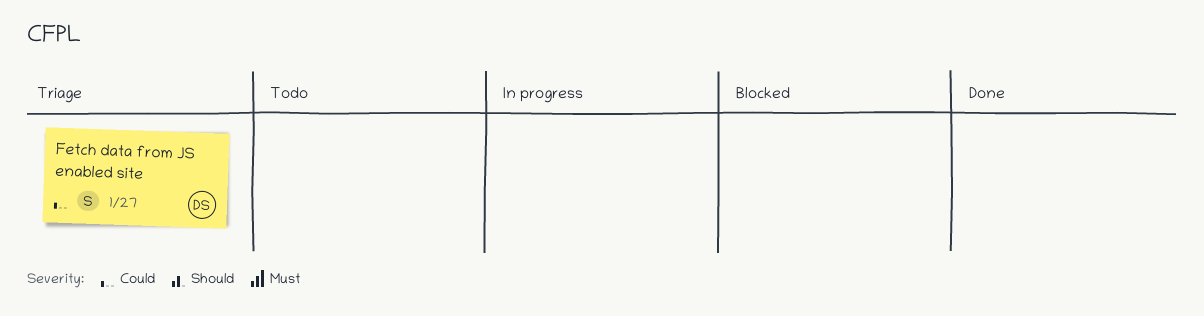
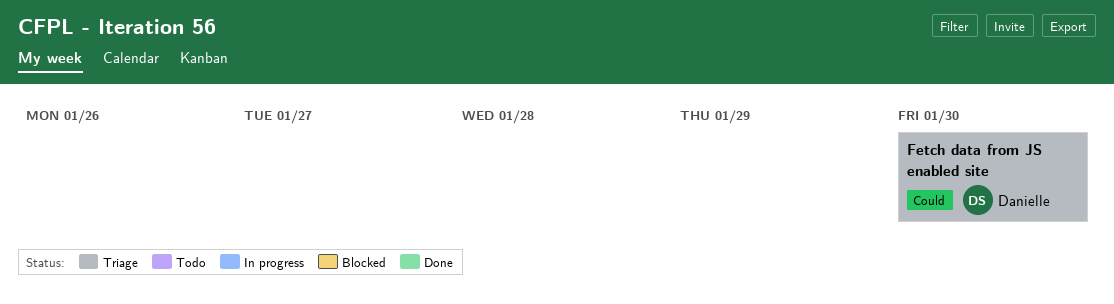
Fetch data from JS enabled site, due: Jan 27 -> Jan 30

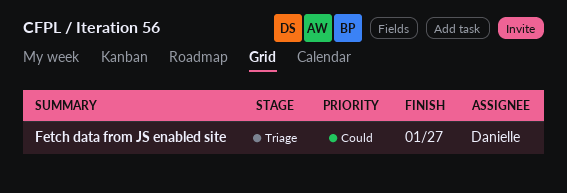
Fetch data from JS enabled site, due: Jan 30 -> Jan 27

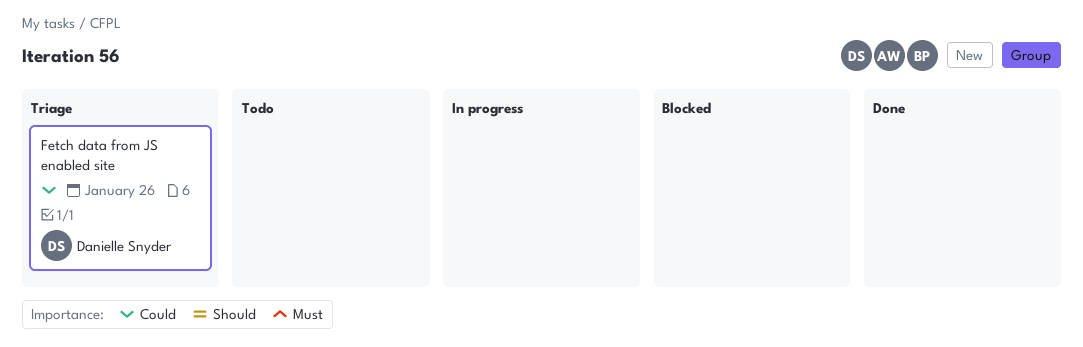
Fetch data from JS enabled site, due: Jan 27 -> Jan 26

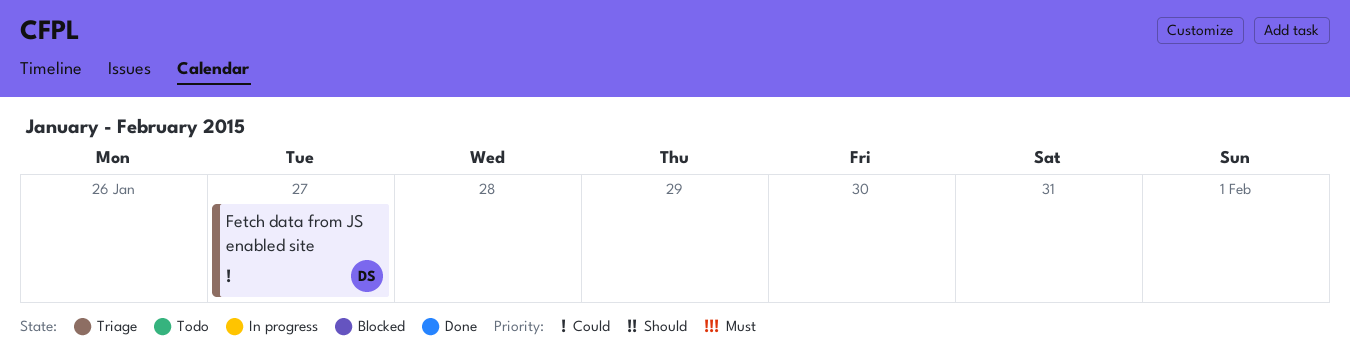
Fetch data from JS enabled site, due: Jan 26 -> Jan 27

